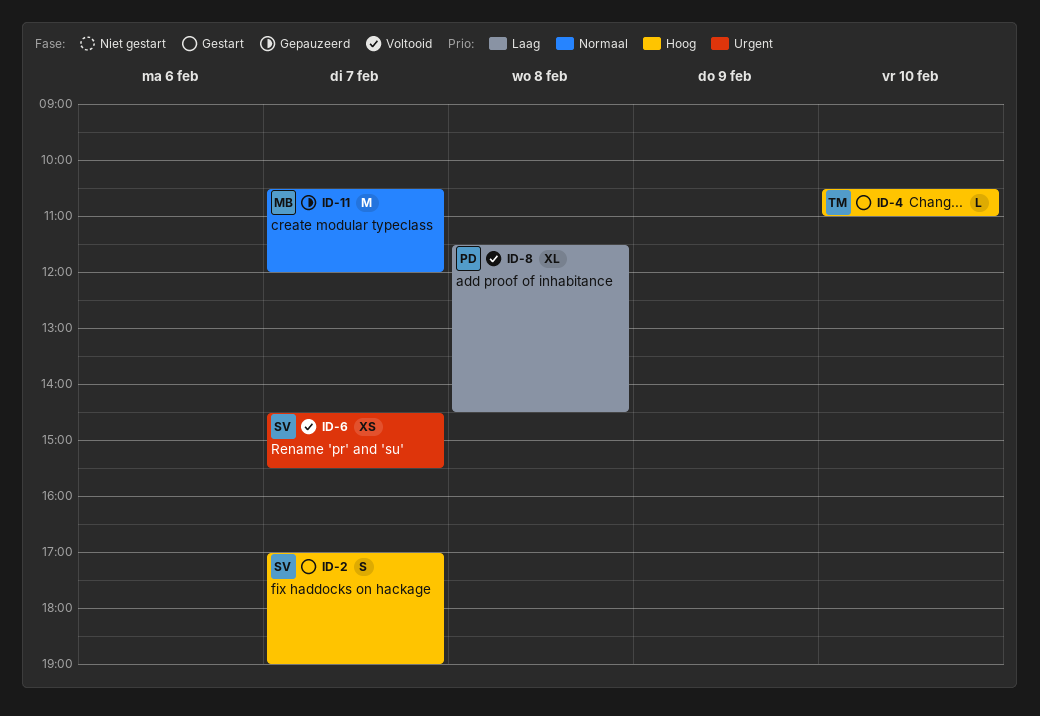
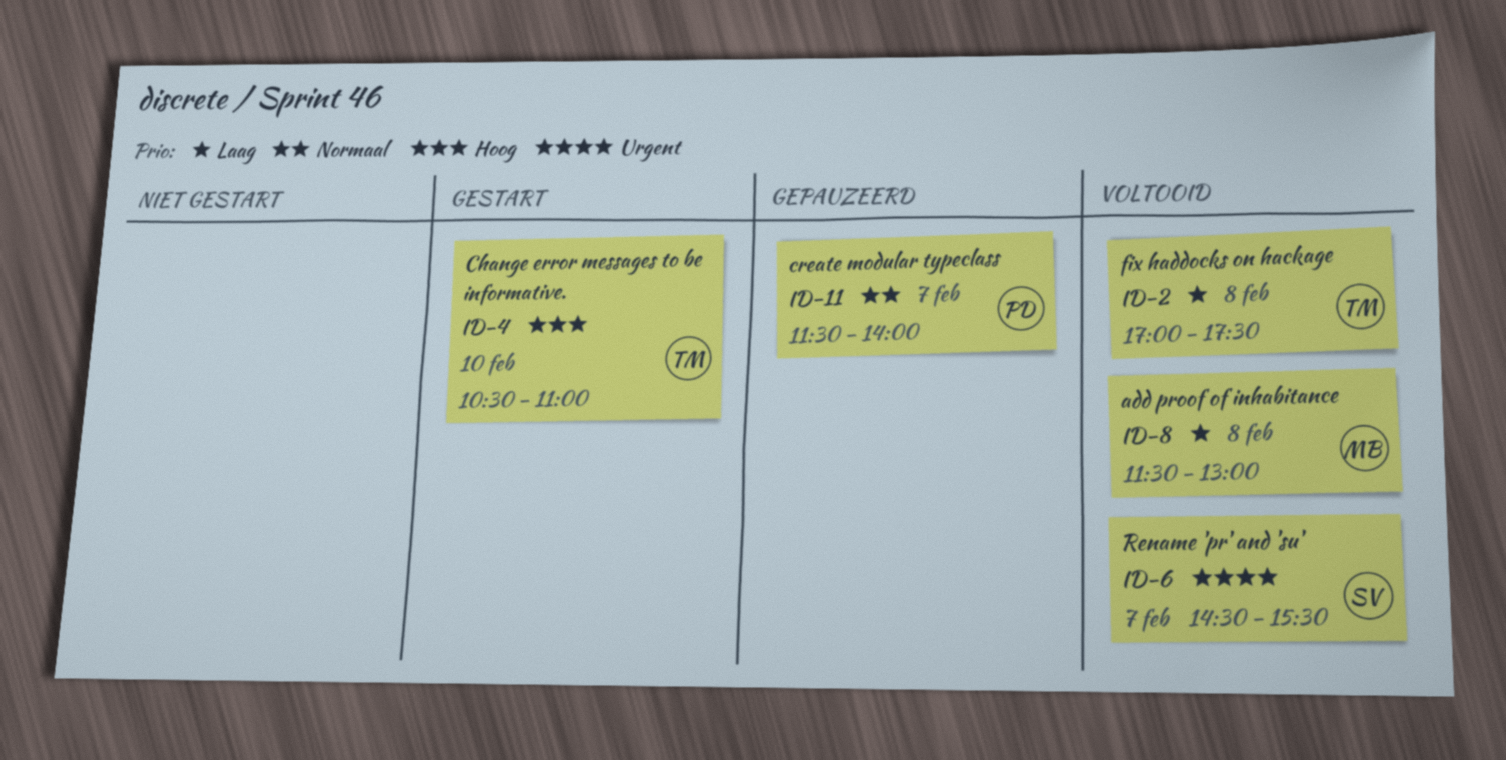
ID-2, status: Gestart -> Voltooid
ID-2, owner: SV -> TM
ID-2, priority: Hoog -> Laag
ID-2, day: Feb 7 -> Feb 8
ID-2, ends: 19:00 -> 17:30
ID-8, owner: PD -> MB
ID-8, ends: 14:30 -> 13:00
ID-11, owner: MB -> PD
ID-11, begins: 10:30 -> 11:30
ID-11, ends: 12:00 -> 14:00

